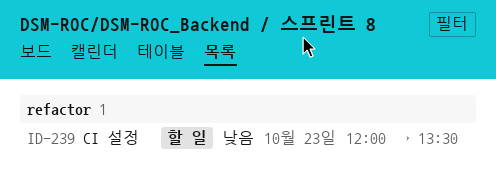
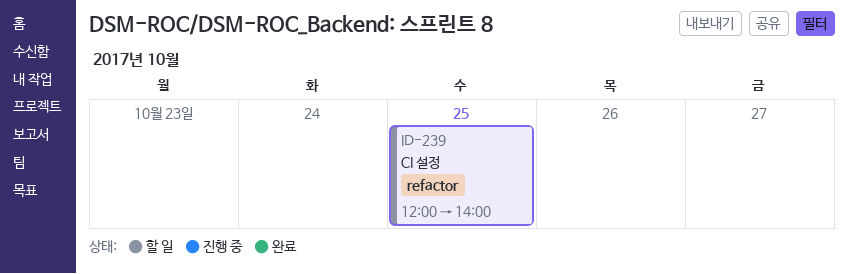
ID-239, day: Oct 23 -> Oct 25
ID-239, ends: 13:30 -> 14:00

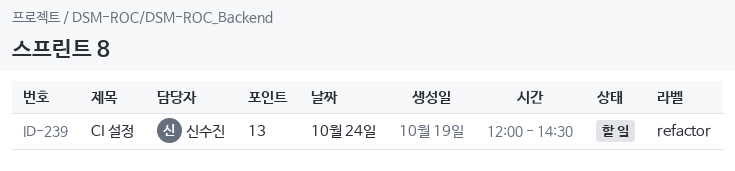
ID-239, day: Oct 25 -> Oct 24
ID-239, ends: 14:00 -> 14:30

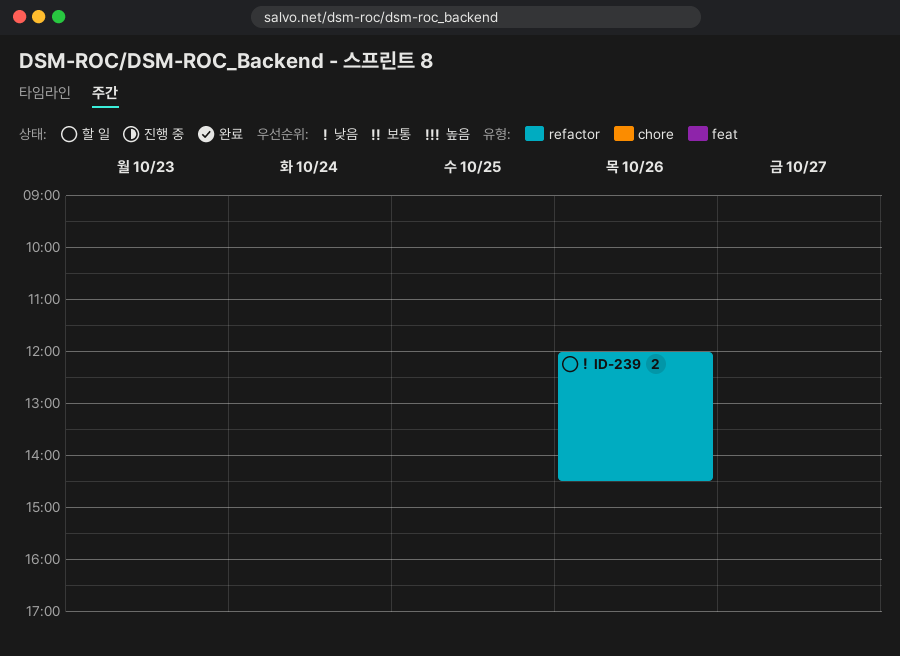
ID-239, estimate: 13 -> 2
ID-239, day: Oct 24 -> Oct 26

